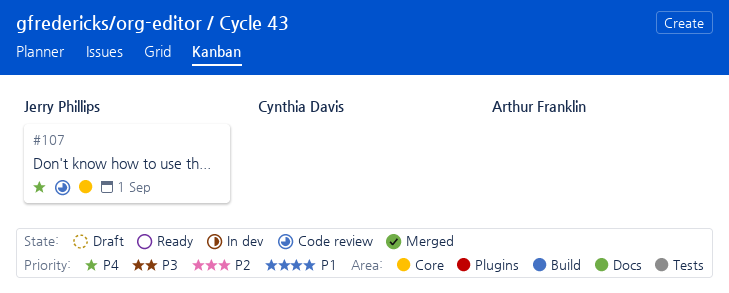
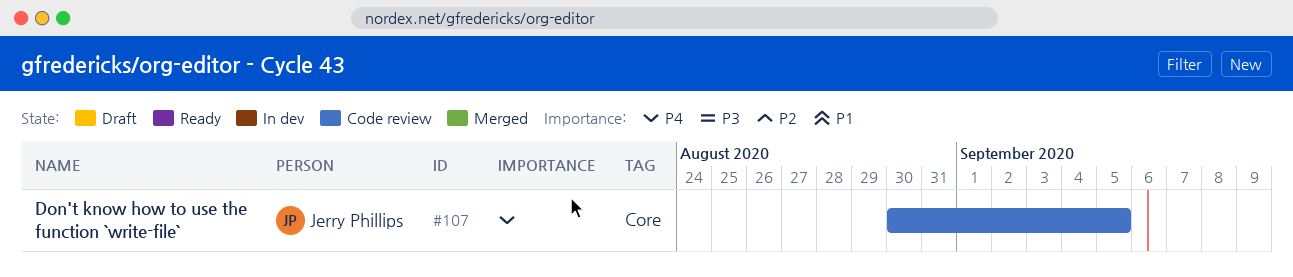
#107, due: Sep 1 -> Sep 5

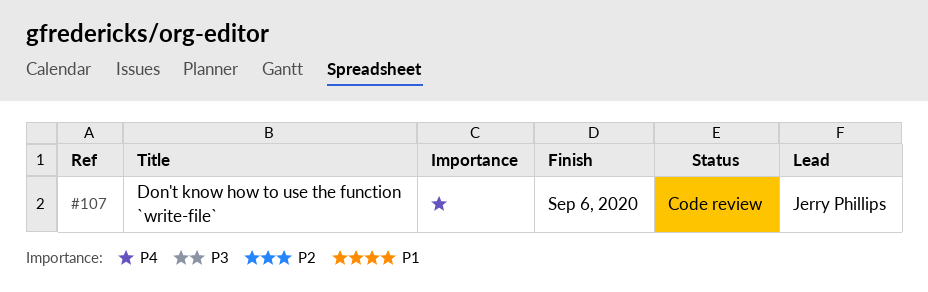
#107, due: Sep 5 -> Sep 6

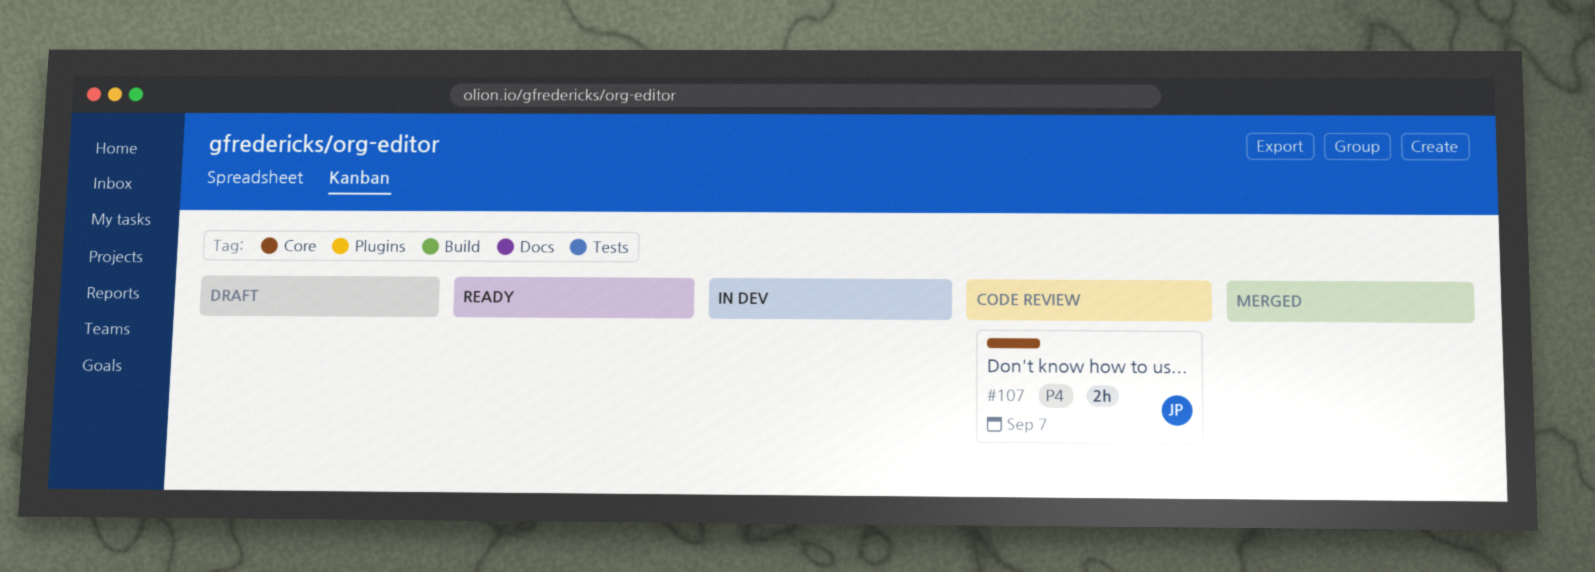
#107, due: Sep 6 -> Sep 7

